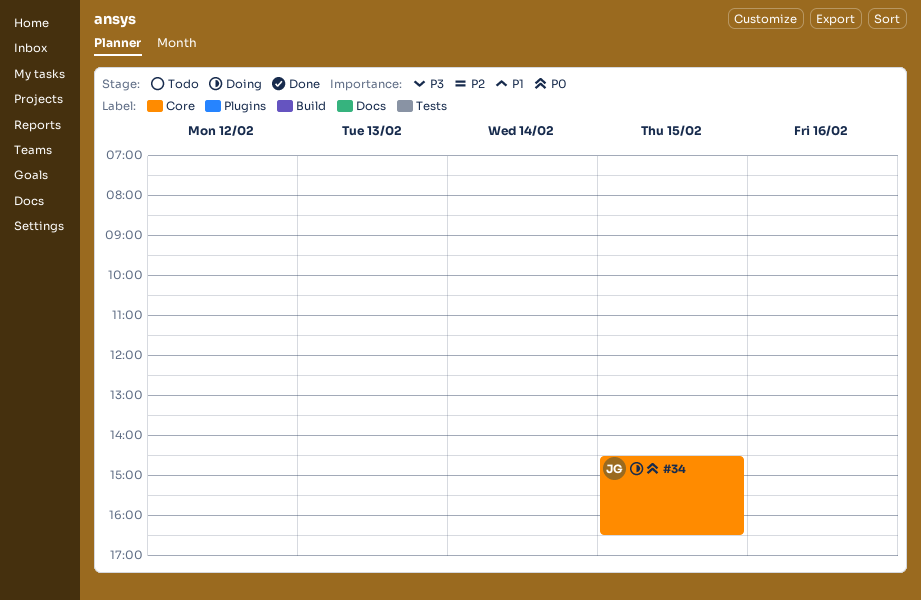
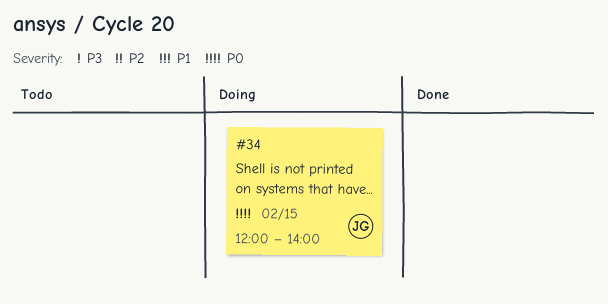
#34, begins: 14:30 -> 12:00
#34, ends: 16:30 -> 14:00

